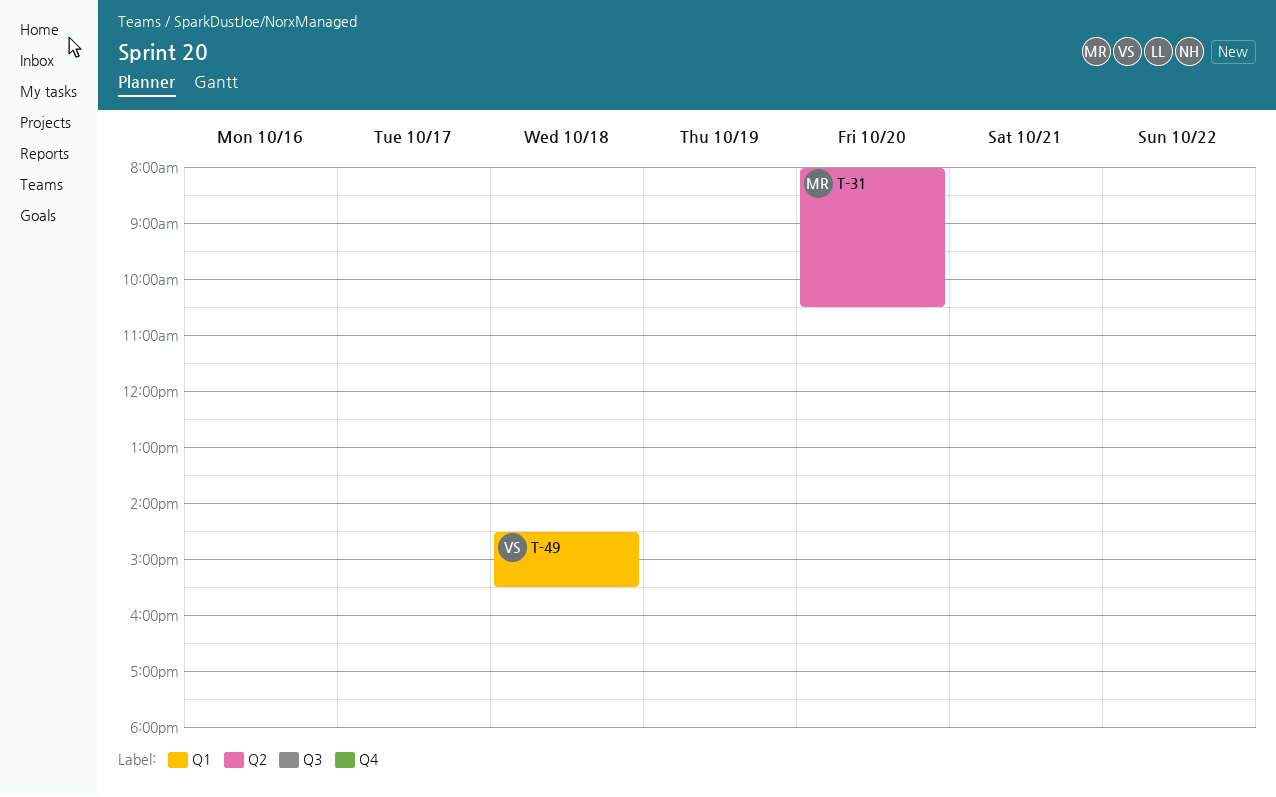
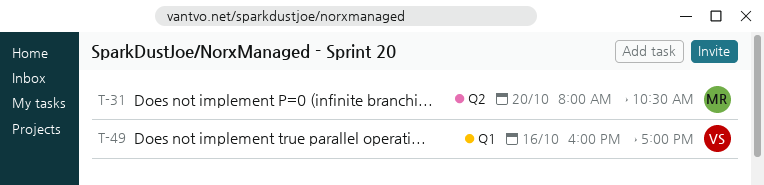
T-49, day: Oct 18 -> Oct 16
T-49, begins: 14:30 -> 16:00
T-49, ends: 15:30 -> 17:00

